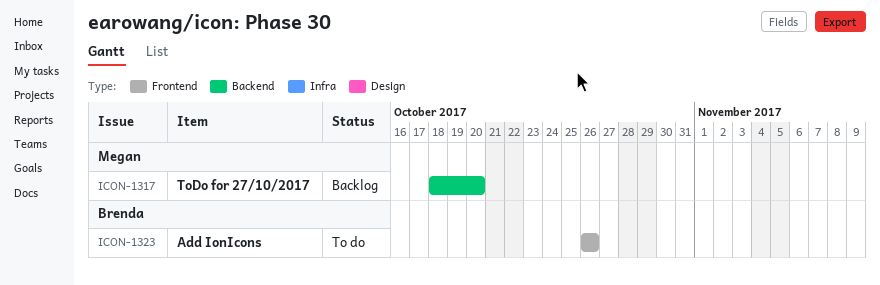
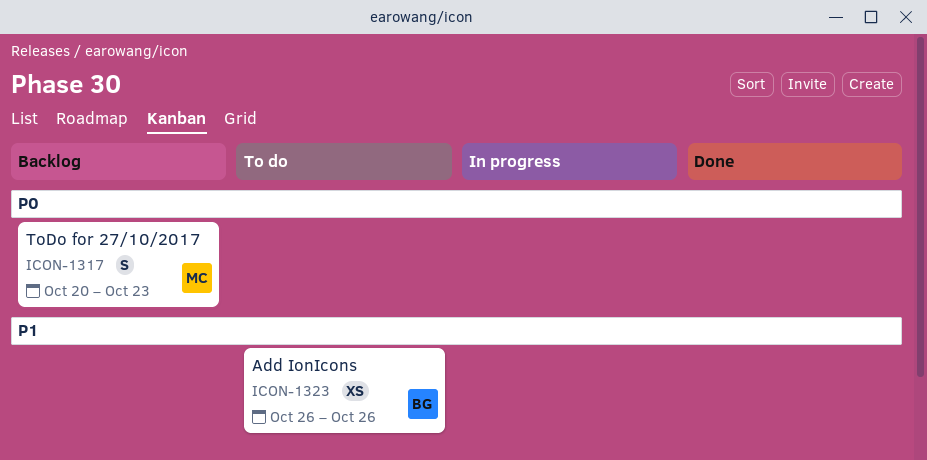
ICON-1317, start: Oct 18 -> Oct 20
ICON-1317, due: Oct 20 -> Oct 23

